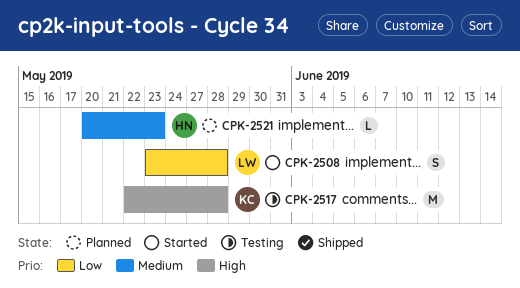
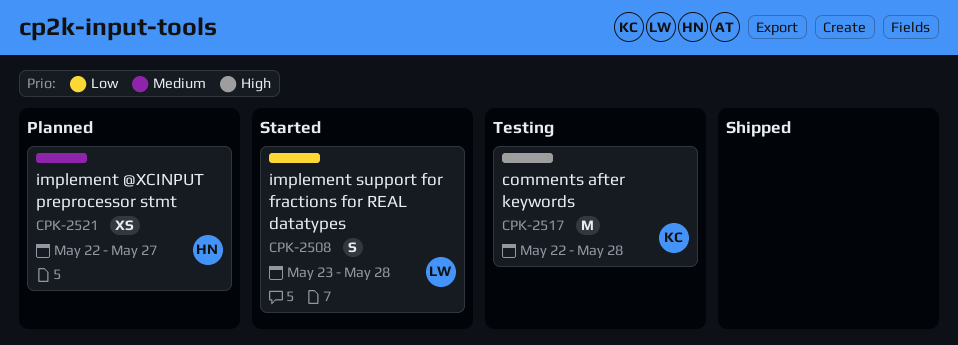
CPK-2521, estimate: L -> XS
CPK-2521, start: May 20 -> May 22
CPK-2521, due: May 23 -> May 27

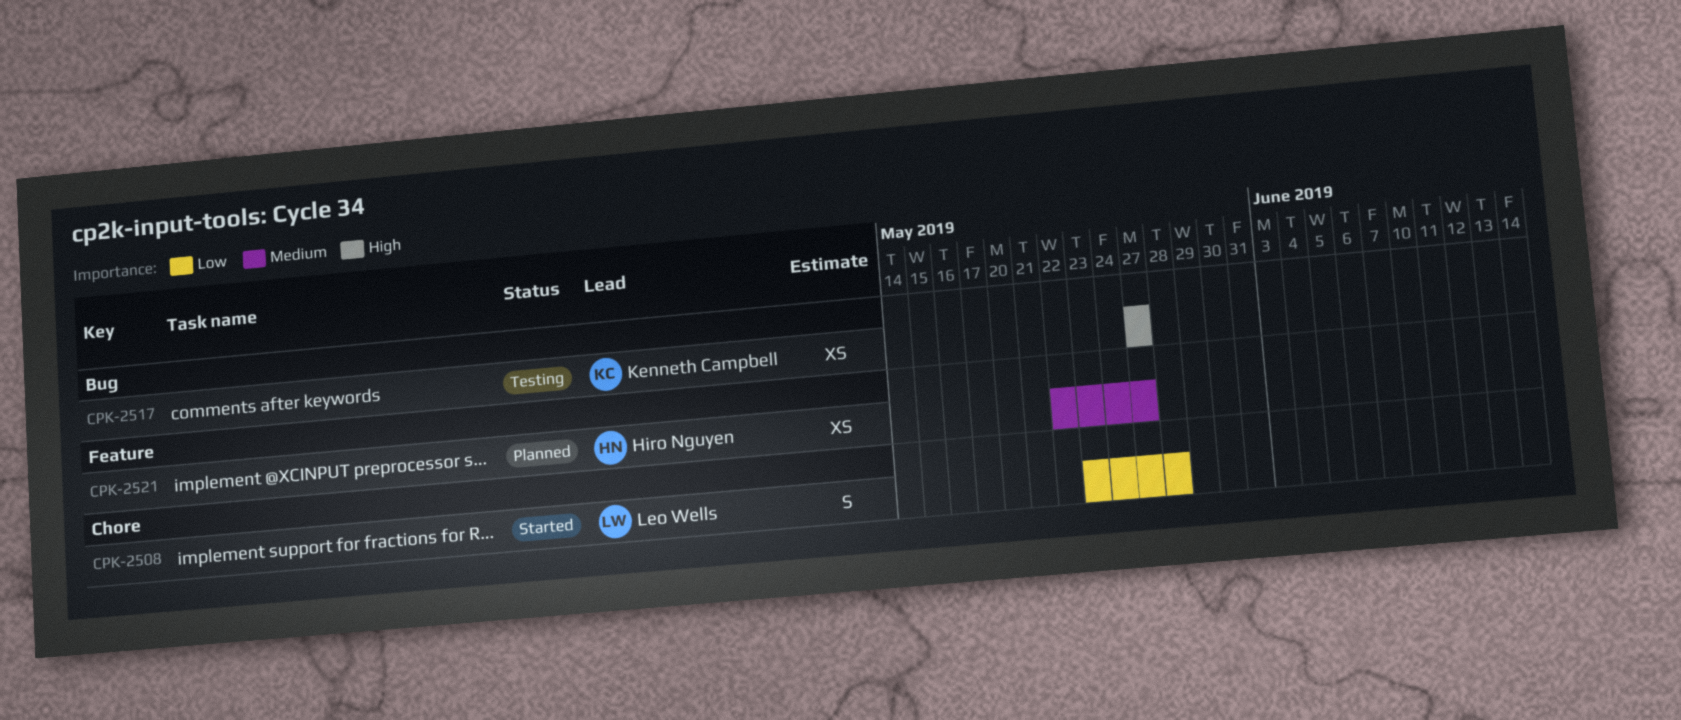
CPK-2517, estimate: M -> XS
CPK-2517, start: May 22 -> May 27
CPK-2517, due: May 28 -> May 27

